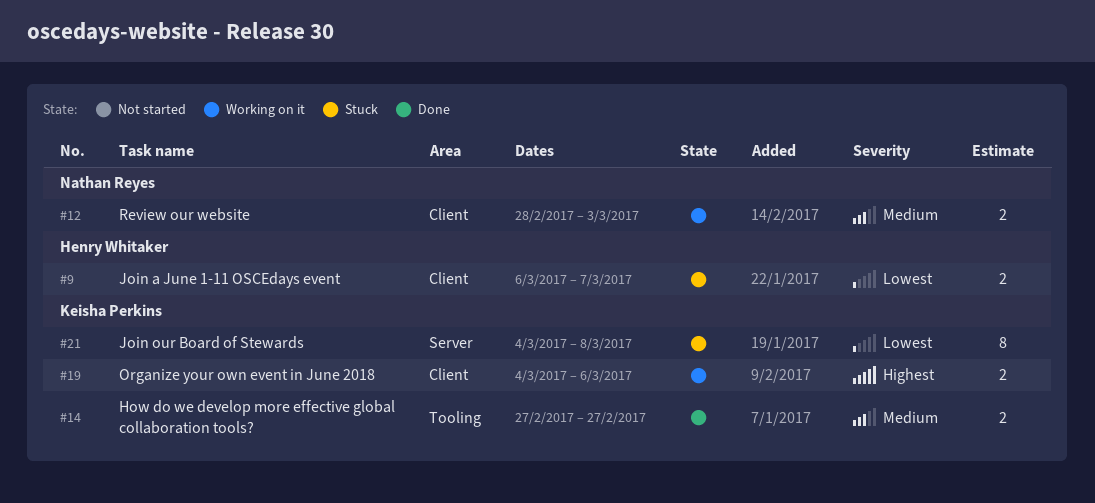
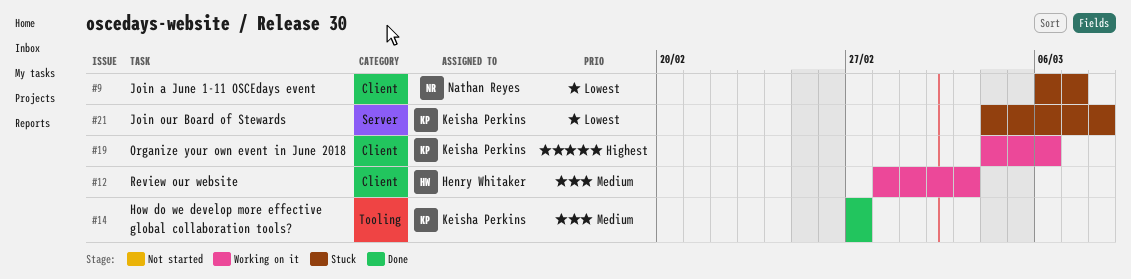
#9, owner: Henry Whitaker -> Nathan Reyes
#12, owner: Nathan Reyes -> Henry Whitaker

